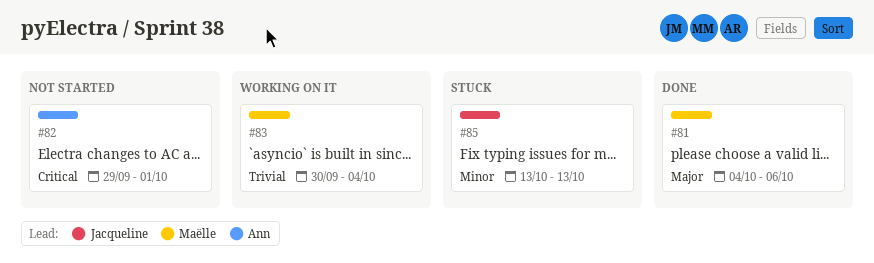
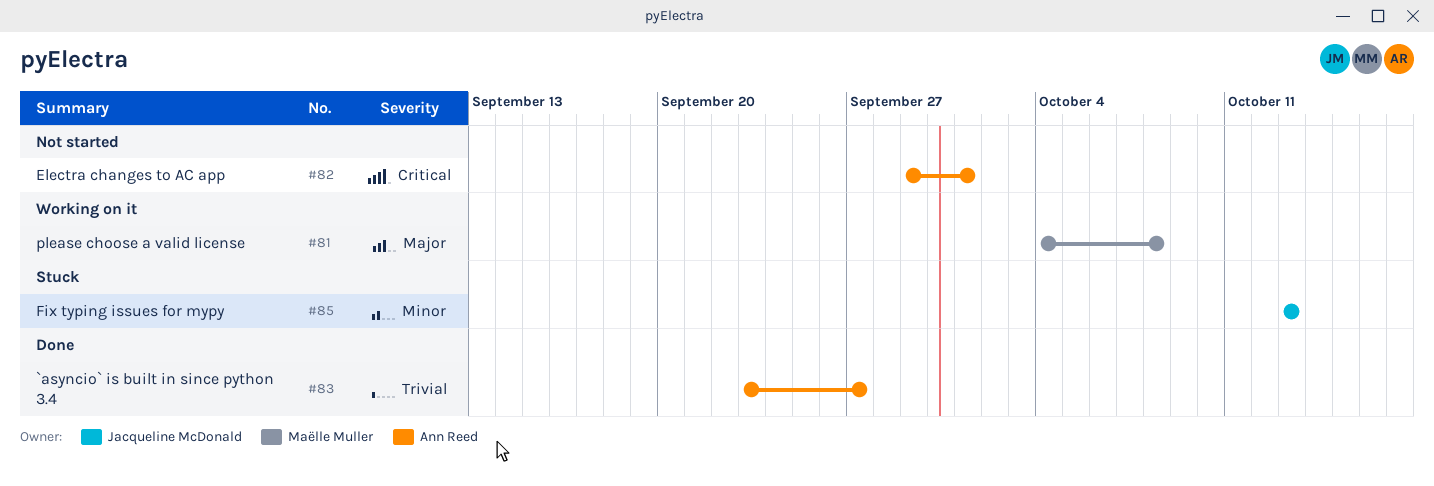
#81, status: Done -> Working on it
#81, due: Oct 6 -> Oct 8
#83, status: Working on it -> Done
#83, owner: Maëlle Muller -> Ann Reed
#83, start: Sep 30 -> Sep 23
#83, due: Oct 4 -> Sep 27

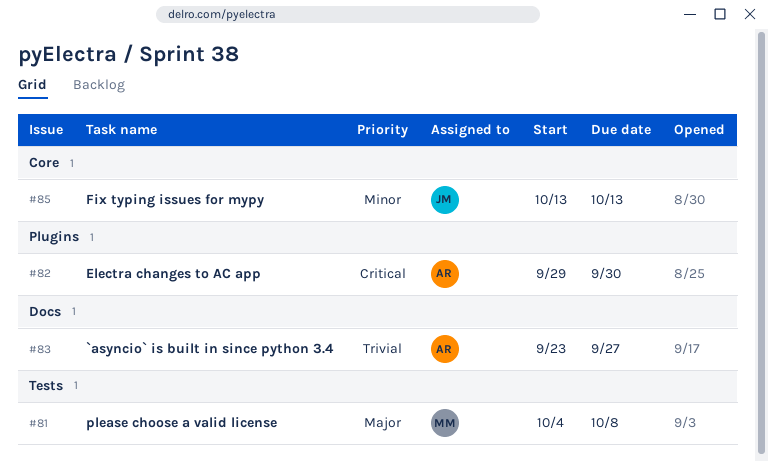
#82, due: Oct 1 -> Sep 30

